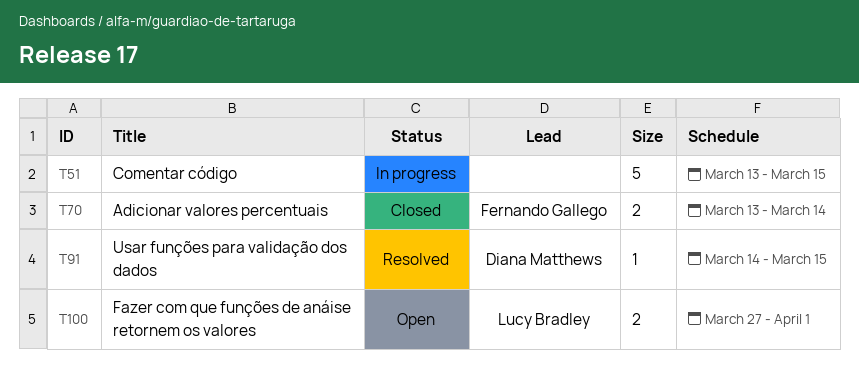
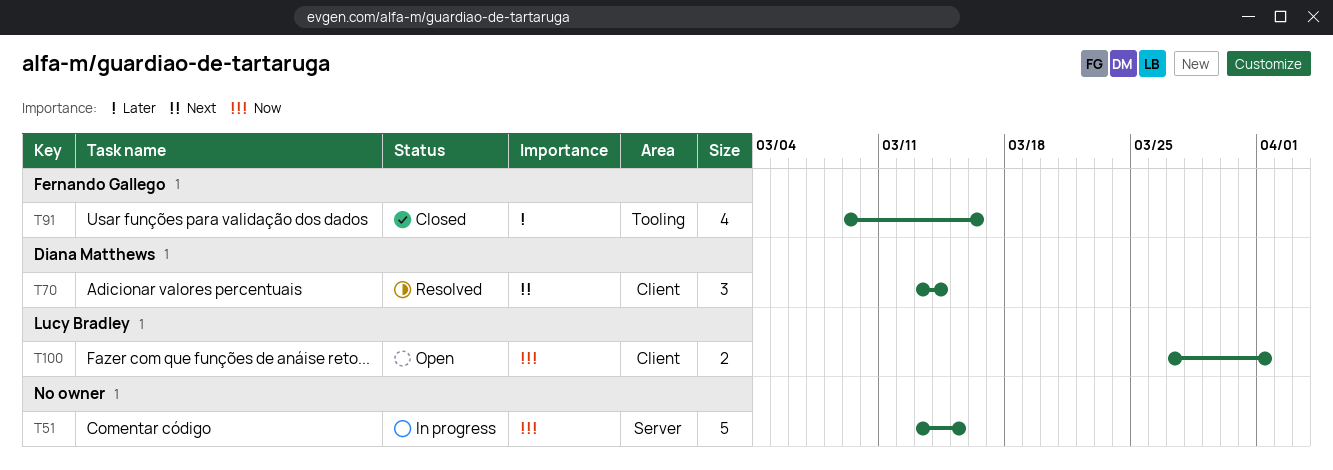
T70, status: Closed -> Resolved
T70, owner: Fernando Gallego -> Diana Matthews
T70, estimate: 2 -> 3
T91, status: Resolved -> Closed
T91, owner: Diana Matthews -> Fernando Gallego
T91, estimate: 1 -> 4
T91, start: Mar 14 -> Mar 9
T91, due: Mar 15 -> Mar 16

